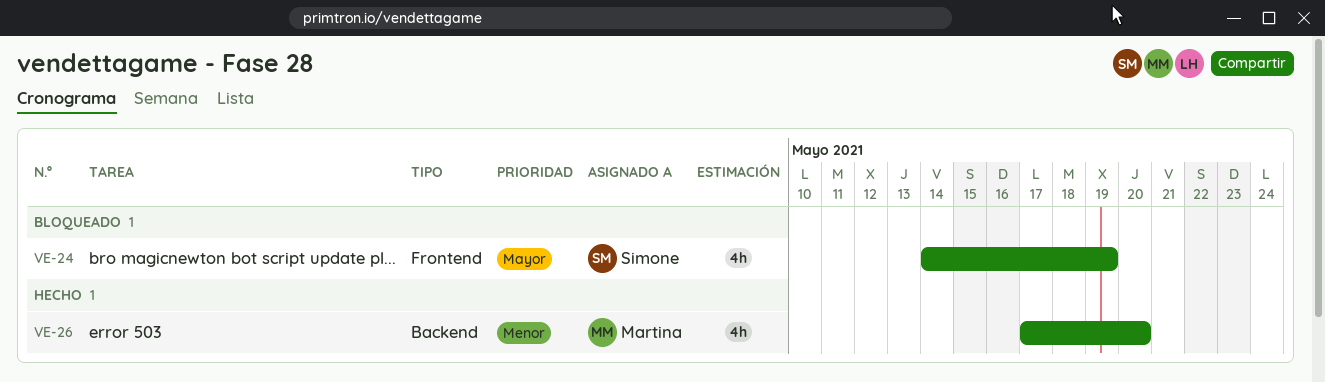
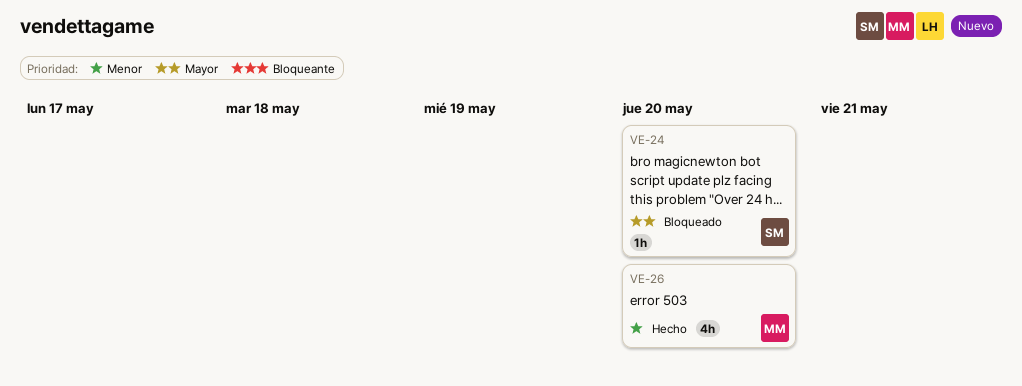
VE-24, estimate: 4h -> 1h
VE-24, due: May 19 -> May 20

